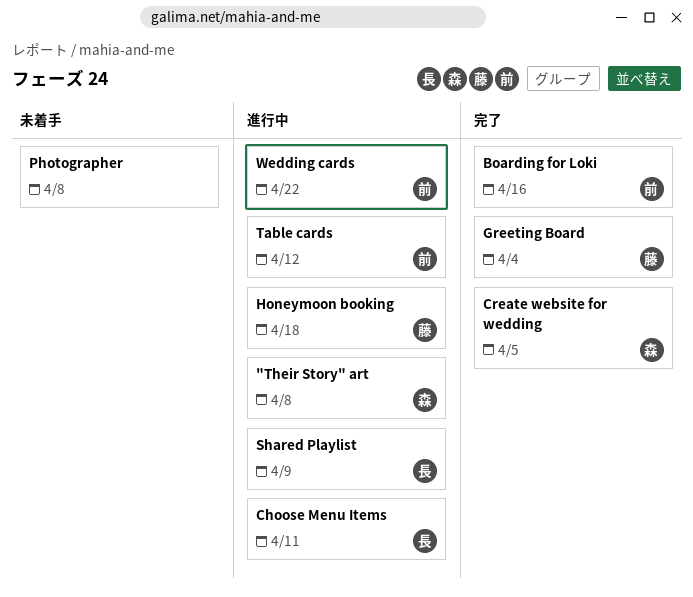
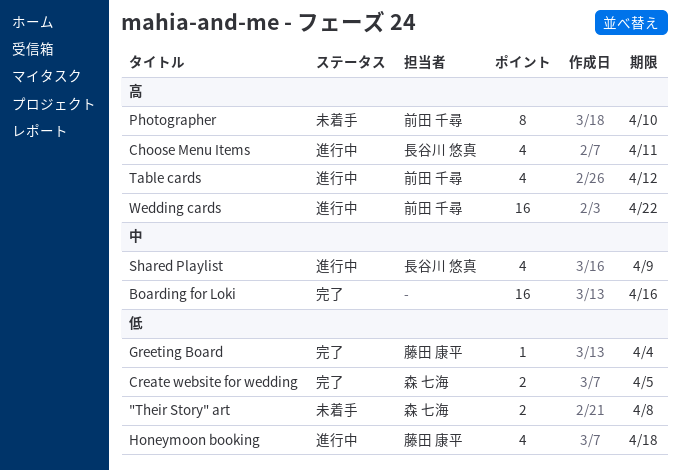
"Their Story" art, status: 進行中 -> 未着手
Boarding for Loki, owner: 前田 千尋 -> none
Photographer, owner: none -> 前田 千尋
Photographer, due: Apr 8 -> Apr 10

